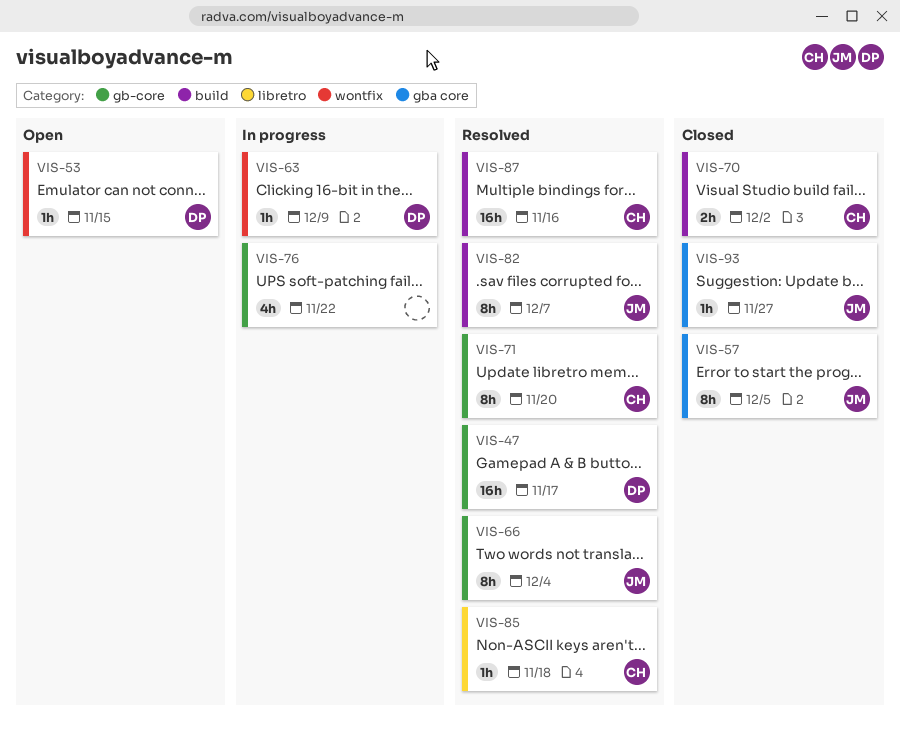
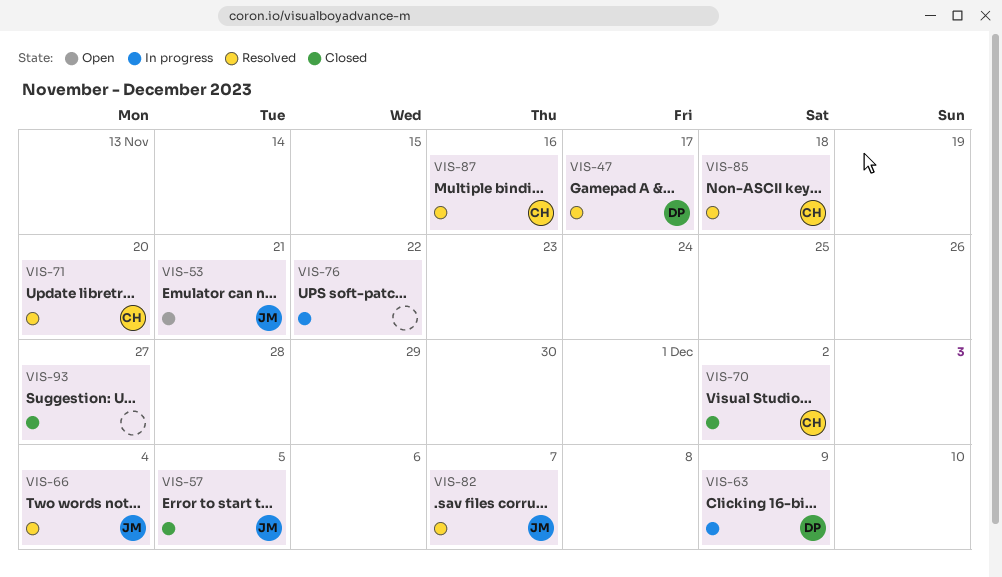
VIS-53, owner: DP -> JM
VIS-53, due: Nov 15 -> Nov 21
VIS-93, owner: JM -> none

